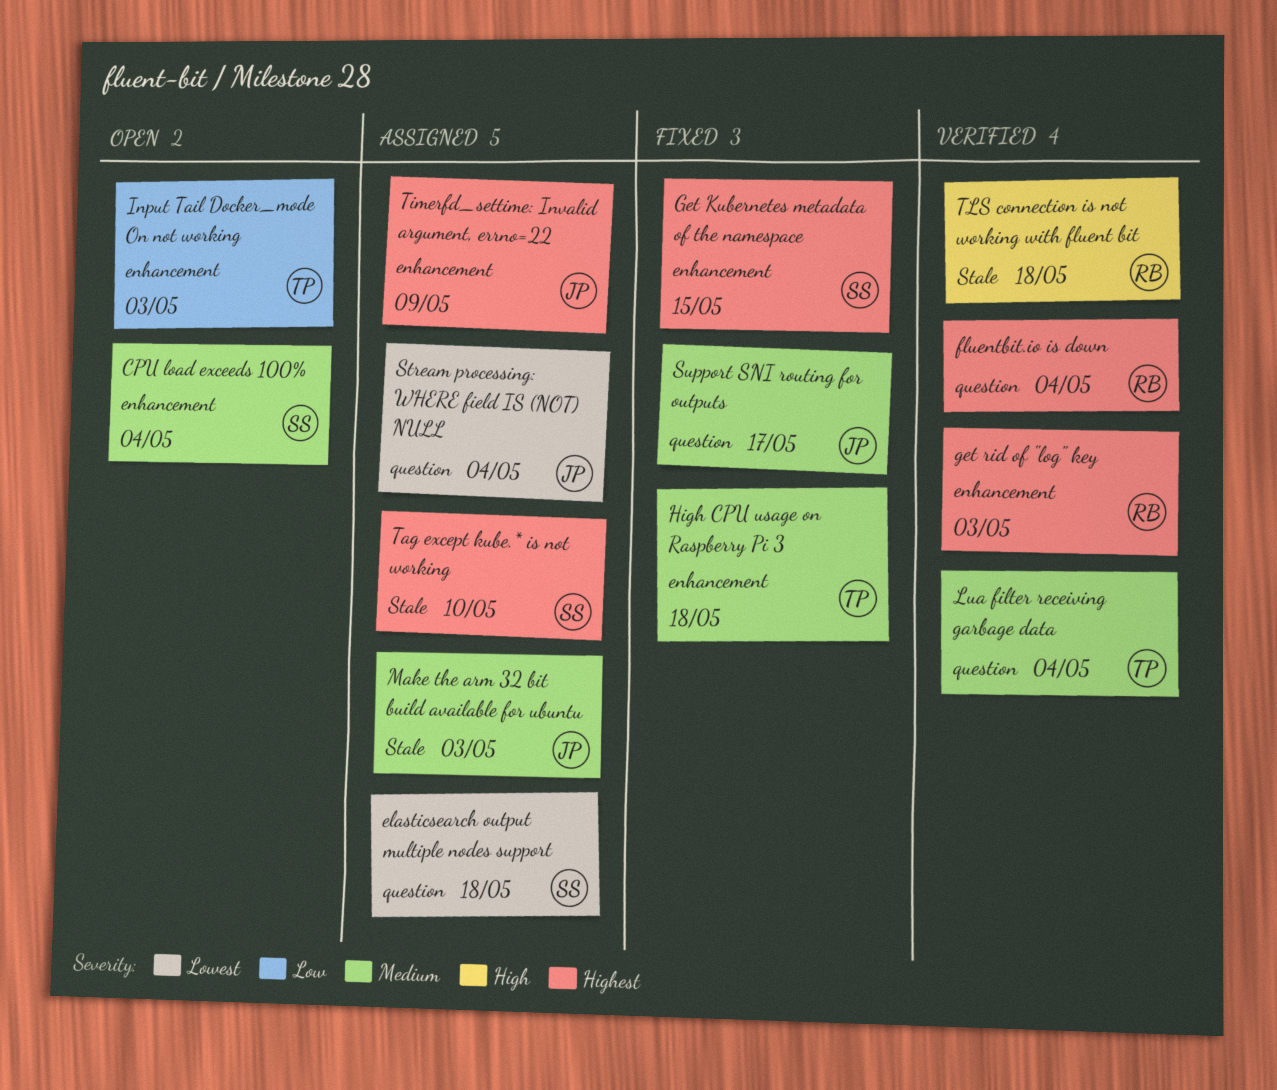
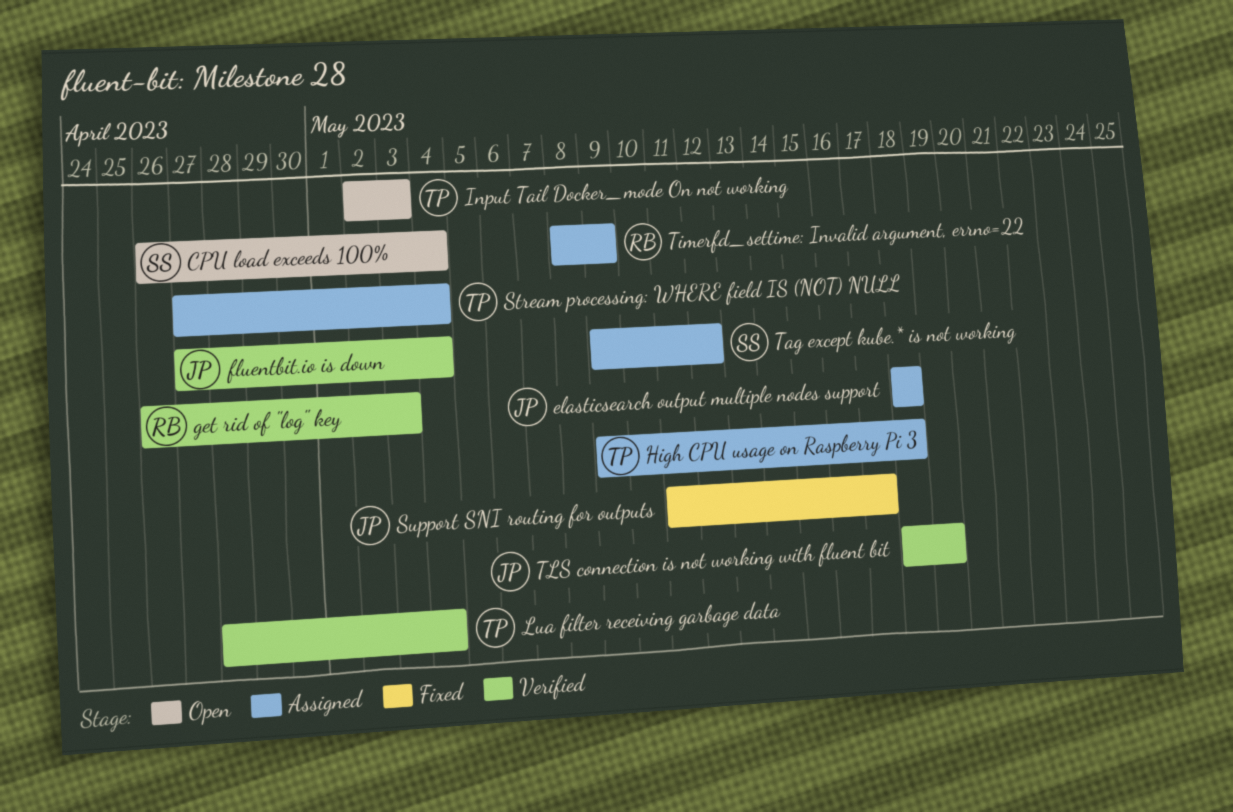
elasticsearch output multiple nodes support, owner: SS -> JP
fluentbit.io is down, owner: RB -> JP
Get Kubernetes metadata of the namespace: present -> none
High CPU usage on Raspberry Pi 3, status: Fixed -> Assigned
Make the arm 32 bit build available for ubuntu: present -> none
Stream processing: WHERE field IS (NOT) NULL, owner: JP -> TP
Tag except kube.* is not working, due: May 10 -> May 12
Timerfd_settime: Invalid argument, errno=22, owner: JP -> RB
TLS connection is not working with fluent bit, owner: RB -> JP
TLS connection is not working with fluent bit, due: May 18 -> May 19

